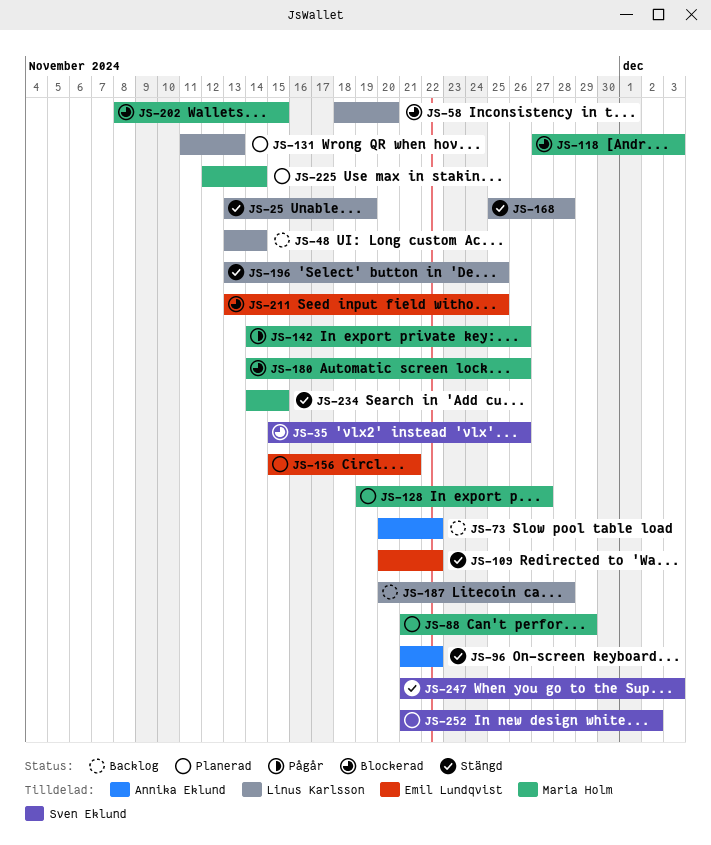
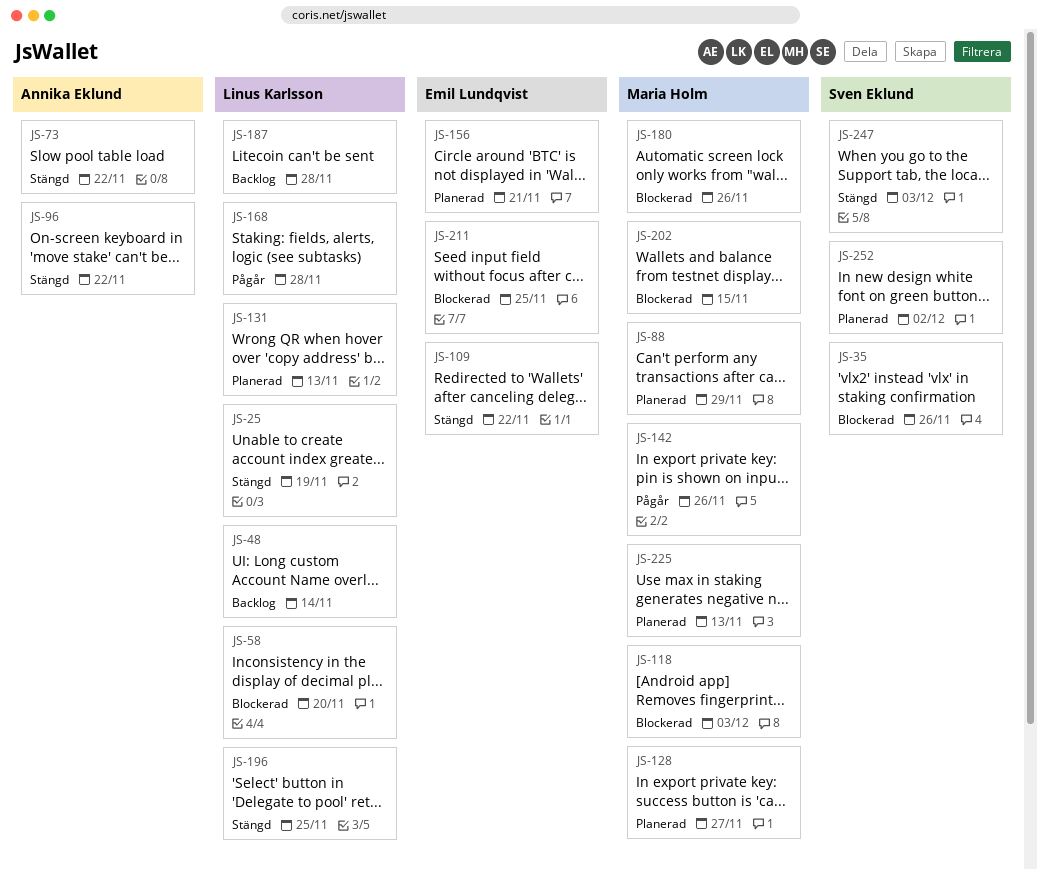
JS-73, status: Backlog -> Stängd
JS-168, status: Stängd -> Pågår
JS-225, due: Nov 14 -> Nov 13
JS-234: present -> none

